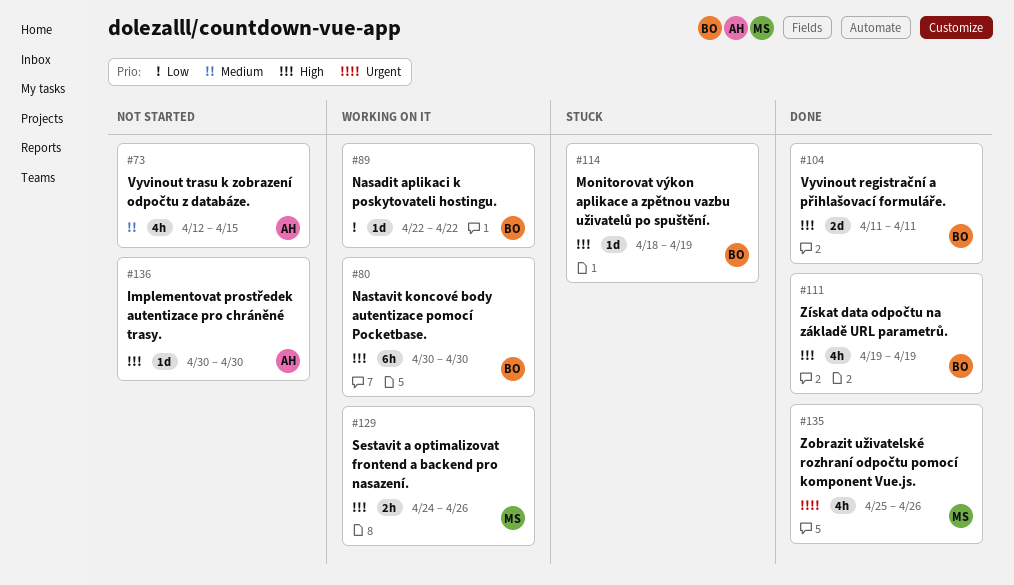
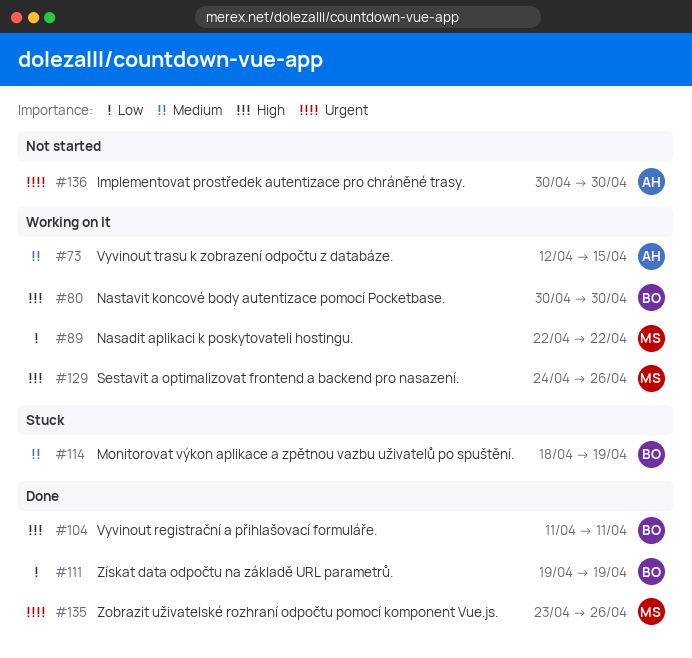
#73, status: Not started -> Working on it
#89, owner: BO -> MS
#111, priority: High -> Low
#114, priority: High -> Medium
#135, start: Apr 25 -> Apr 23
#136, priority: High -> Urgent

